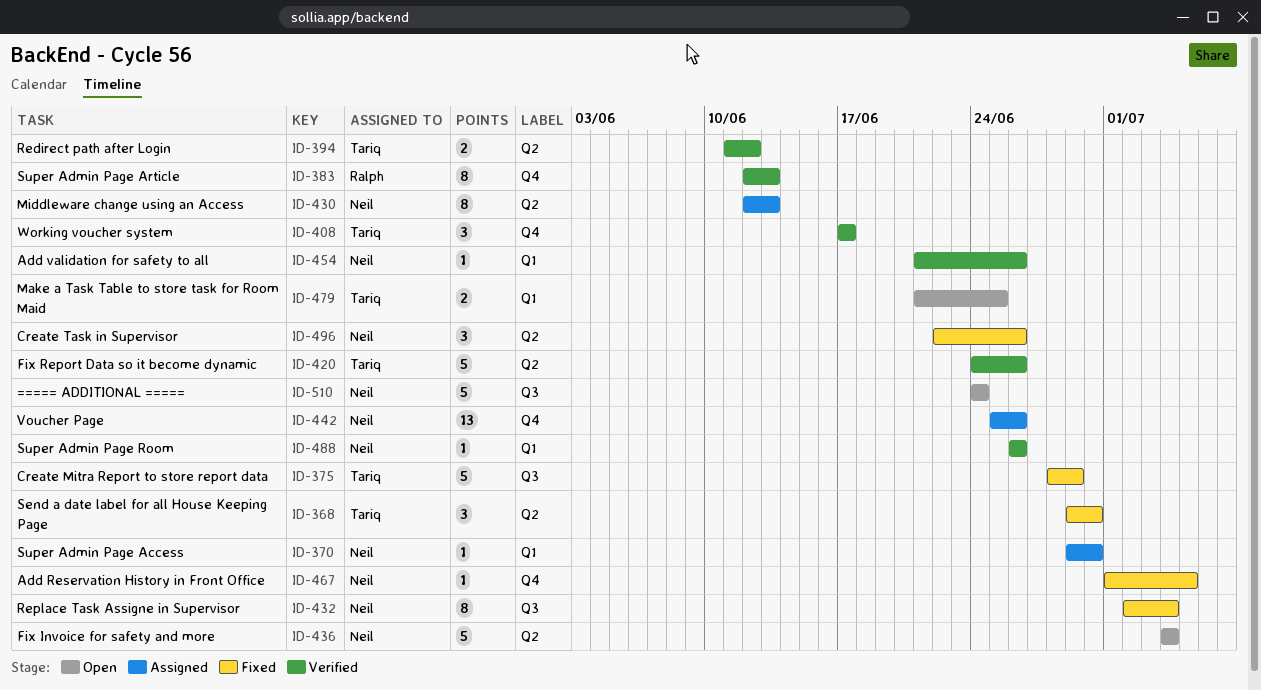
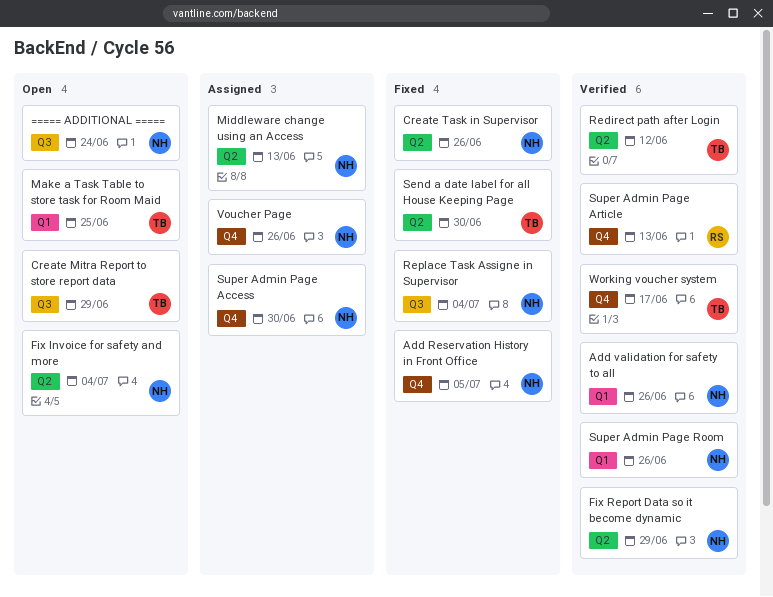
Create Mitra Report to store report data, status: Fixed -> Open
Fix Report Data so it become dynamic, owner: Tariq -> Neil
Fix Report Data so it become dynamic, due: Jun 26 -> Jun 29
Super Admin Page Access, label: Q1 -> Q4

